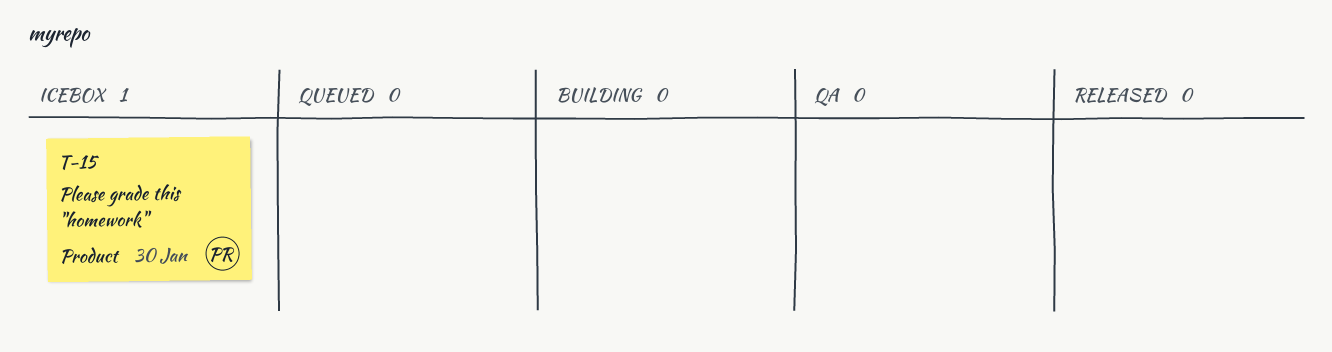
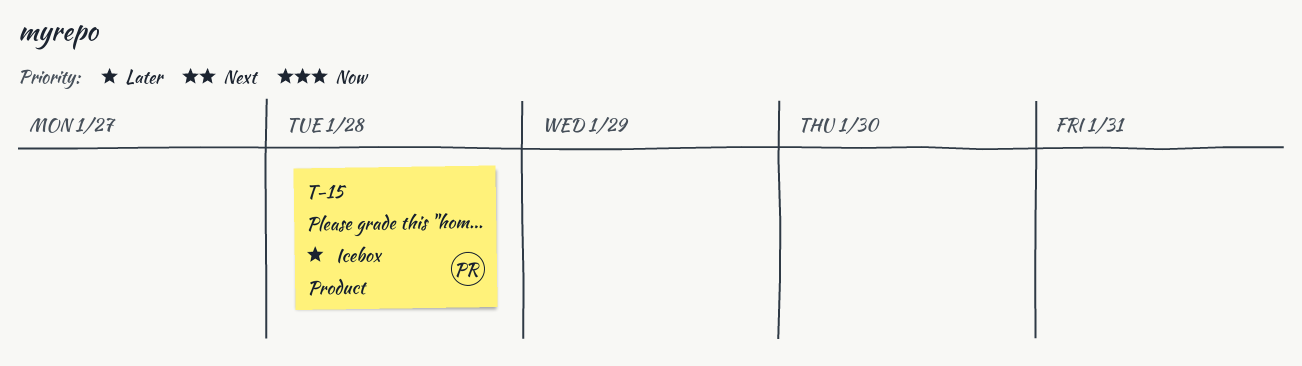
T-15, due: Jan 30 -> Jan 28

